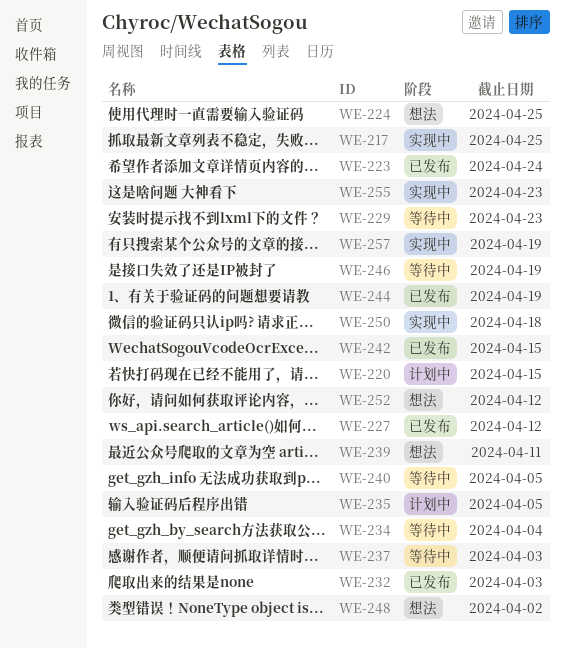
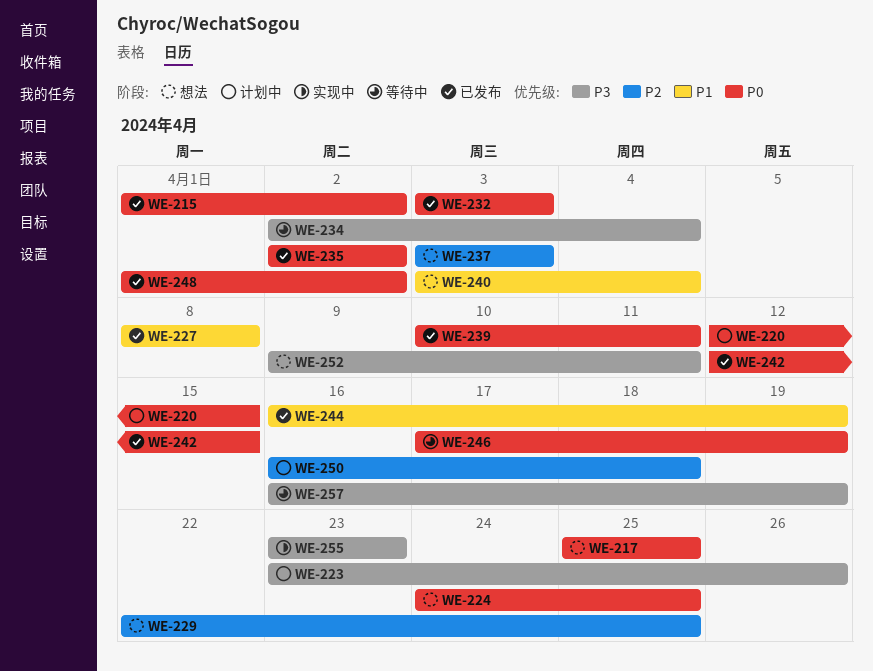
WE-215: none -> present
WE-217, status: 实现中 -> 想法
WE-223, status: 已发布 -> 计划中
WE-223, due: Apr 24 -> Apr 26
WE-227, due: Apr 12 -> Apr 8
WE-229, status: 等待中 -> 想法
WE-229, due: Apr 23 -> Apr 25
WE-235, status: 计划中 -> 已发布
WE-235, due: Apr 5 -> Apr 2
WE-237, status: 等待中 -> 想法
WE-239, status: 想法 -> 已发布
WE-240, status: 等待中 -> 想法
WE-240, due: Apr 5 -> Apr 4
WE-248, status: 想法 -> 已发布
WE-250, status: 实现中 -> 计划中
WE-252, due: Apr 12 -> Apr 11
WE-257, status: 实现中 -> 等待中

